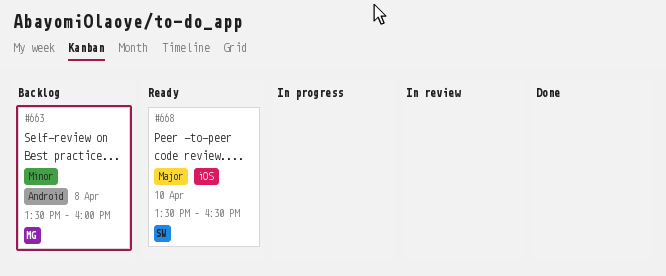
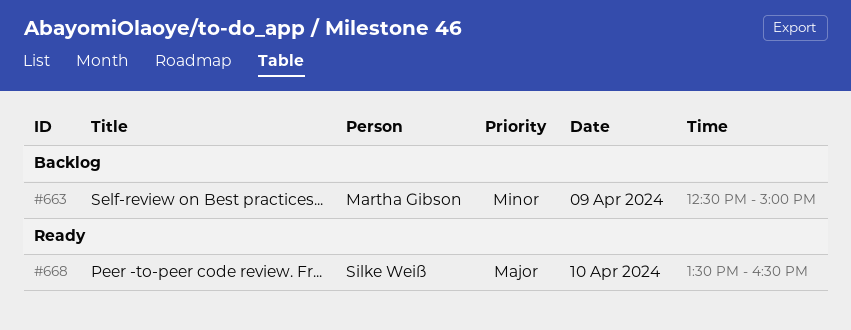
#663, day: Apr 8 -> Apr 9
#663, begins: 13:30 -> 12:30
#663, ends: 16:00 -> 15:00

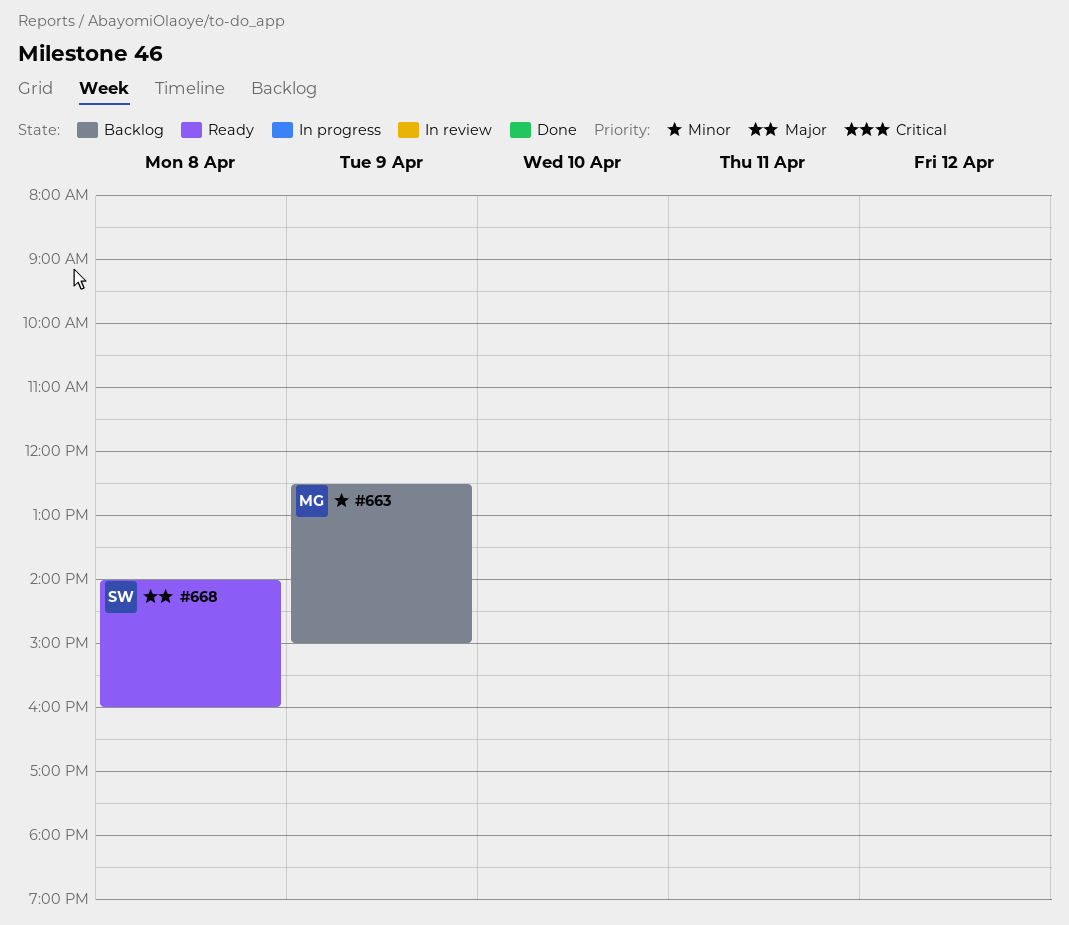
#668, day: Apr 10 -> Apr 8
#668, begins: 13:30 -> 14:00
#668, ends: 16:30 -> 16:00

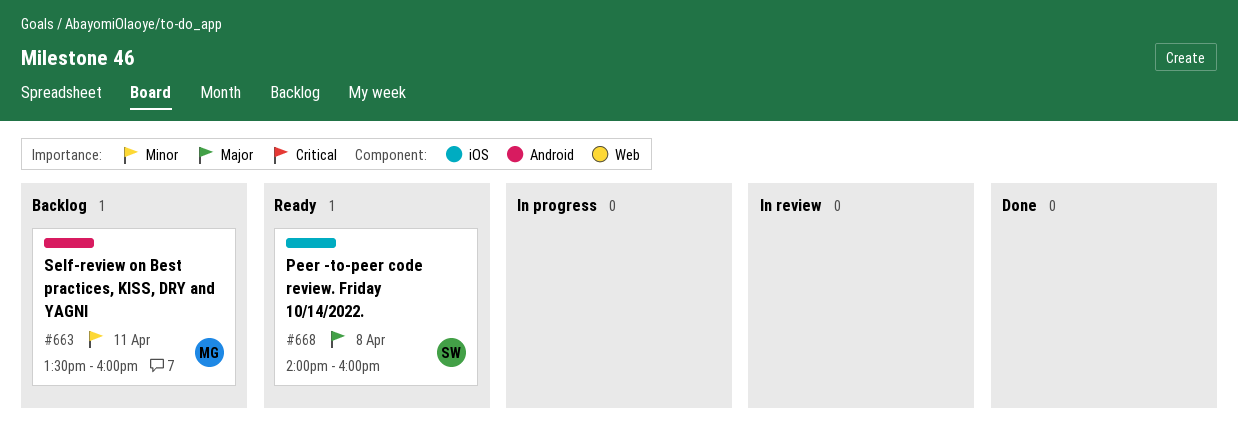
#663, day: Apr 9 -> Apr 11
#663, begins: 12:30 -> 13:30
#663, ends: 15:00 -> 16:00

